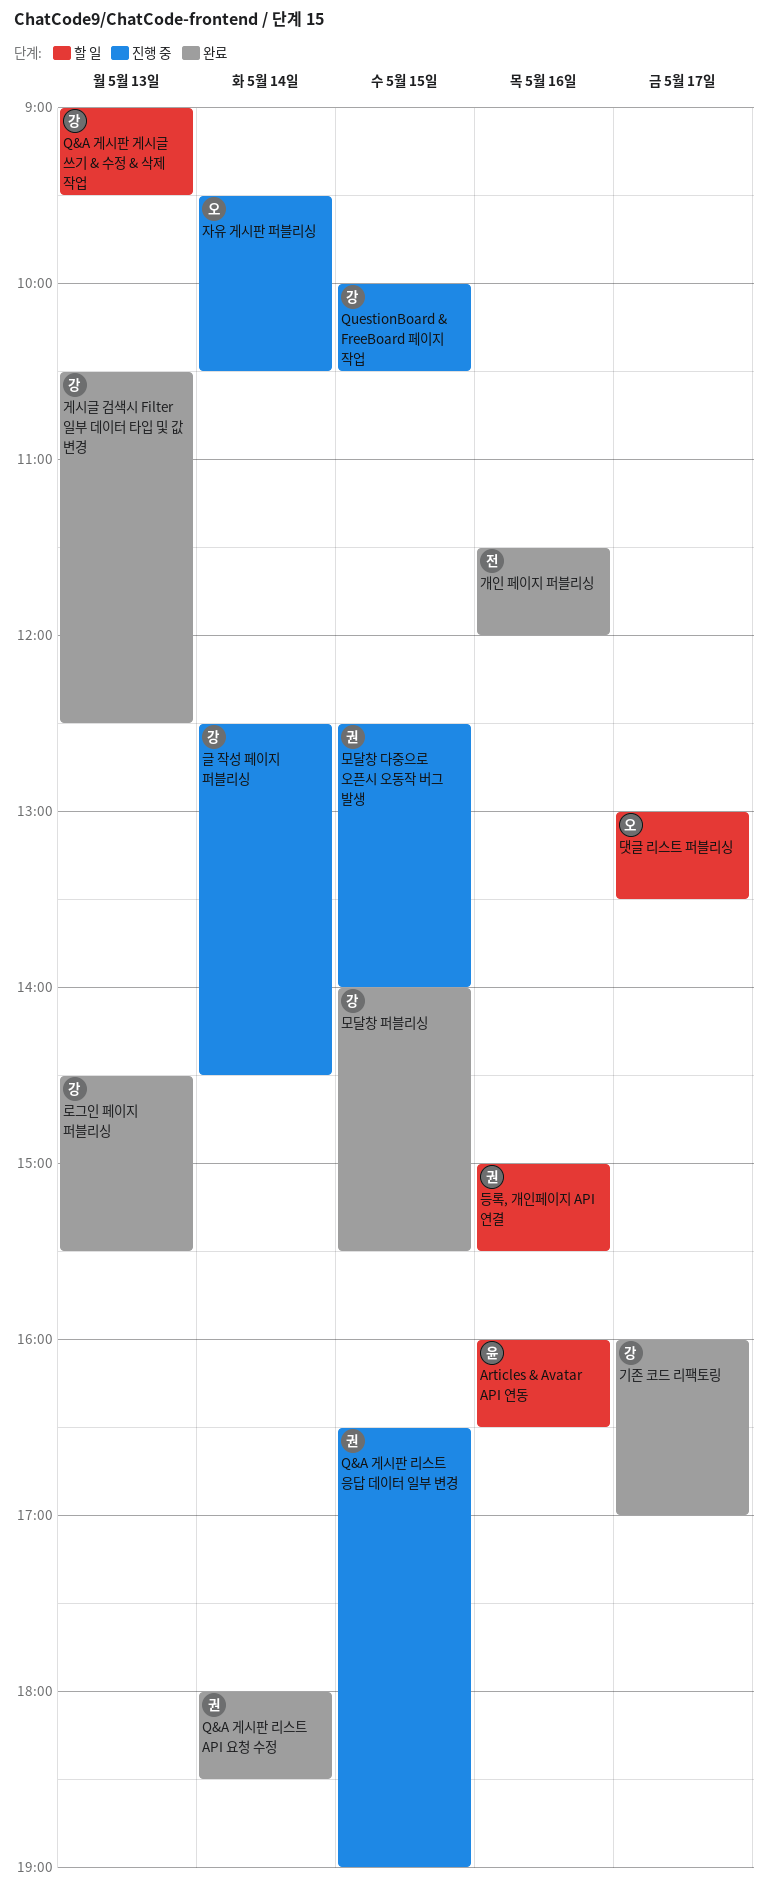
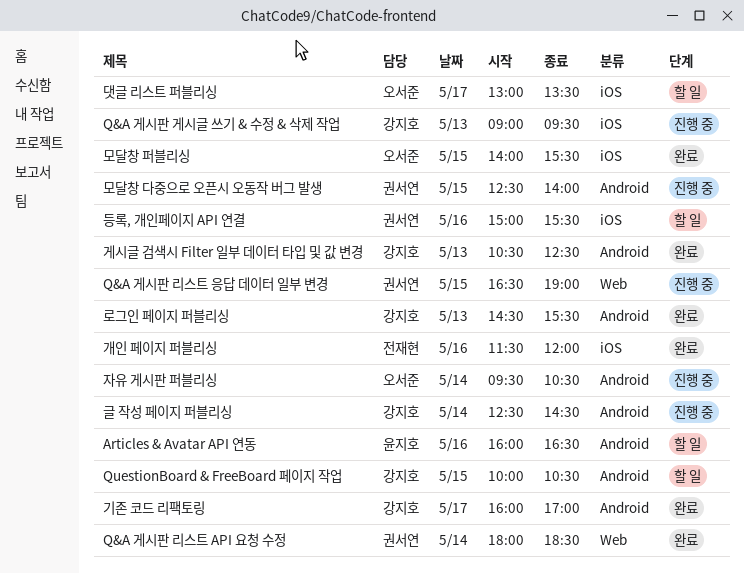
Q&A 게시판 게시글 쓰기 & 수정 & 삭제 작업, status: 할 일 -> 진행 중
QuestionBoard & FreeBoard 페이지 작업, status: 진행 중 -> 할 일
모달창 퍼블리싱, owner: 강지호 -> 오서준

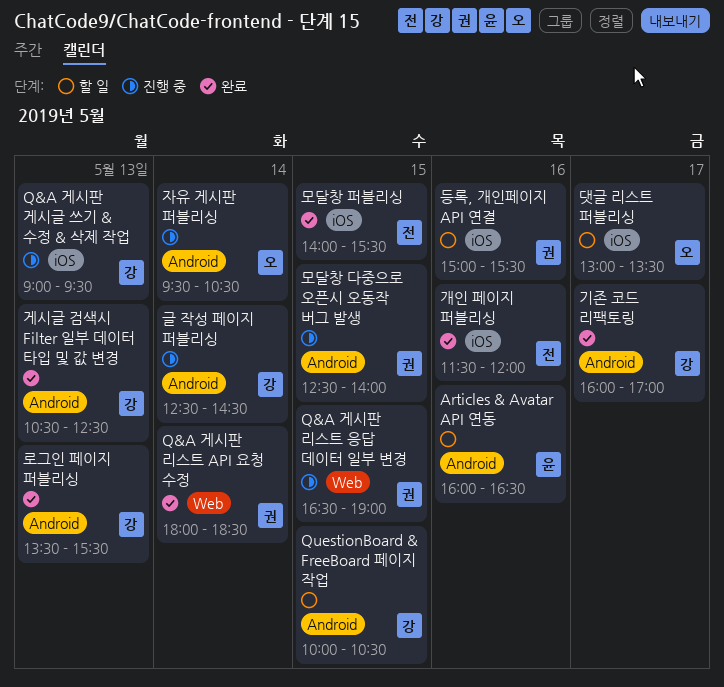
로그인 페이지 퍼블리싱, begins: 14:30 -> 13:30
모달창 퍼블리싱, owner: 오서준 -> 전재현

